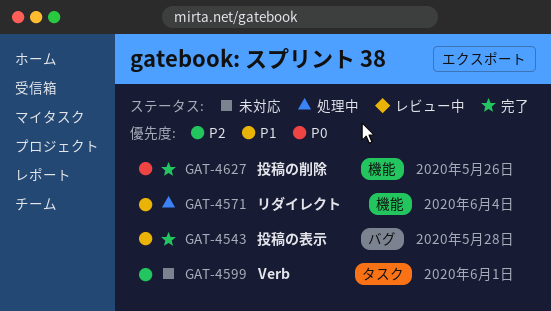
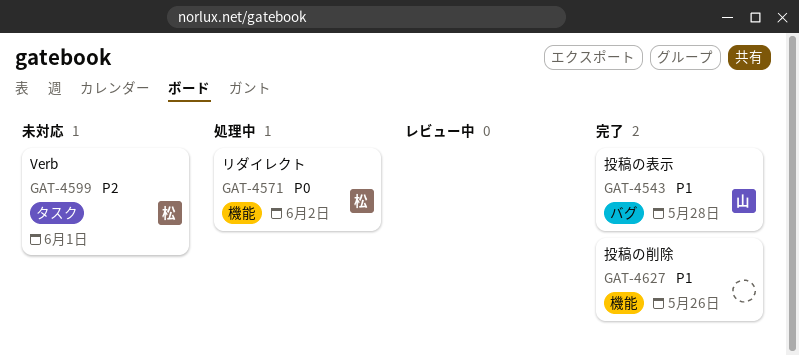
GAT-4571, priority: P1 -> P0
GAT-4571, due: Jun 4 -> Jun 2
GAT-4627, priority: P0 -> P1

